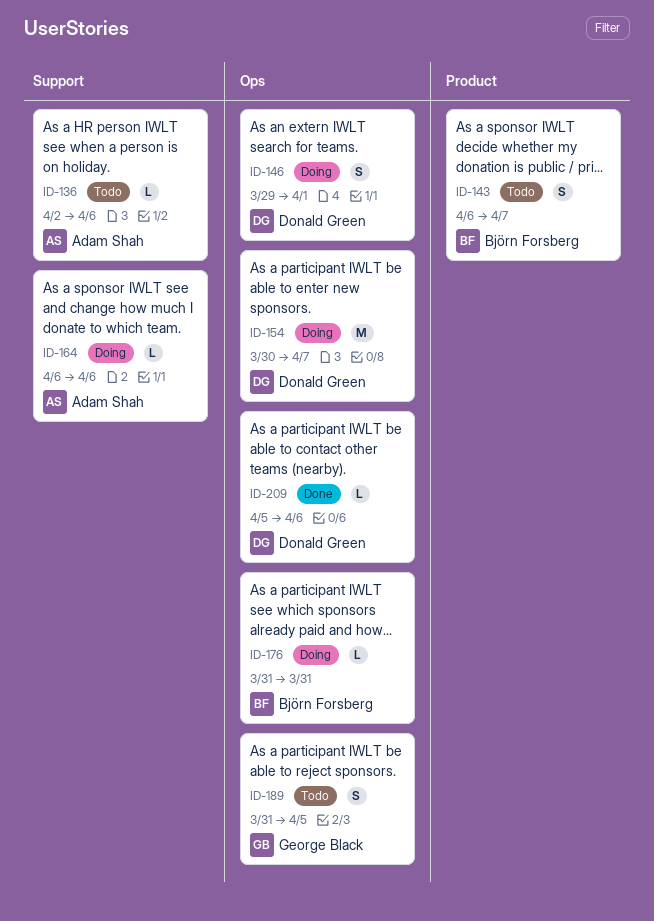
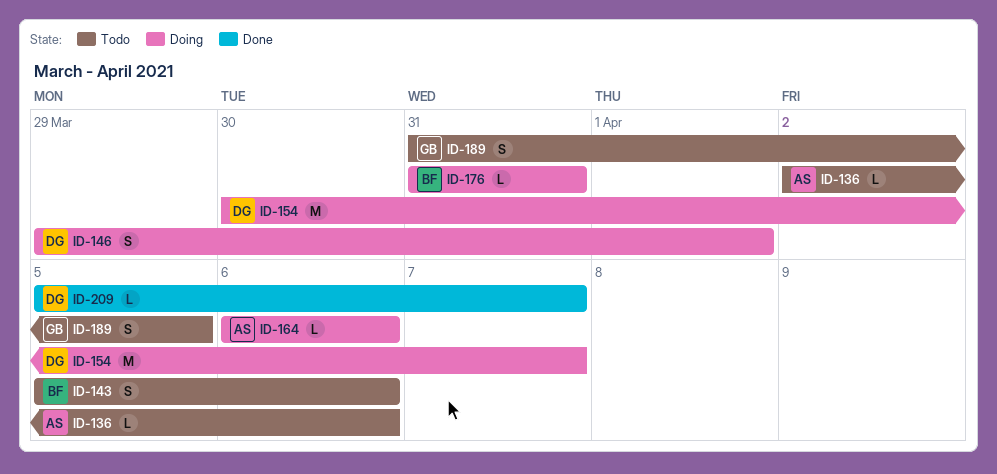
ID-143, start: Apr 6 -> Apr 5
ID-143, due: Apr 7 -> Apr 6
ID-209, due: Apr 6 -> Apr 7

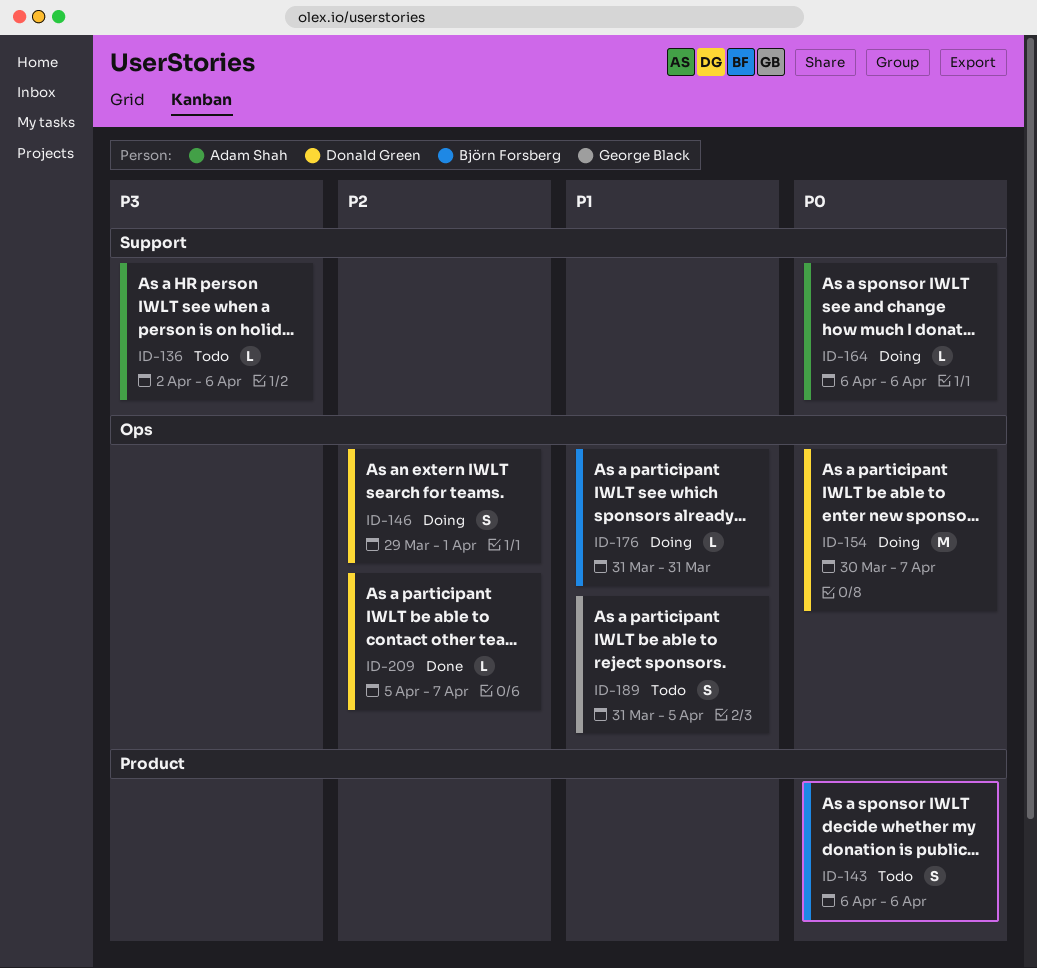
ID-143, start: Apr 5 -> Apr 6

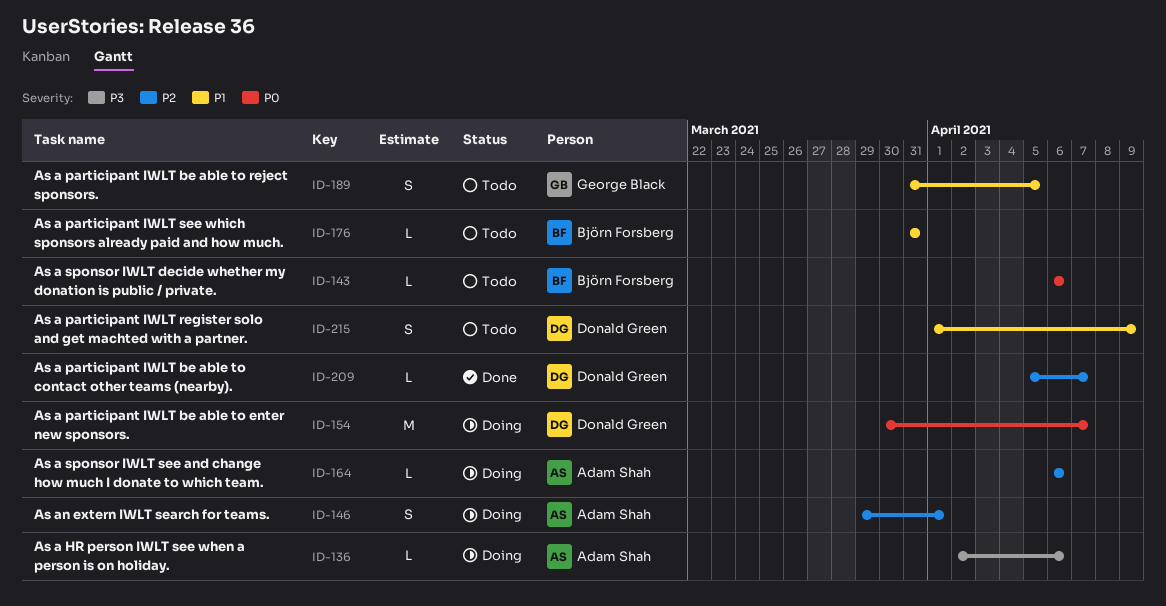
ID-136, status: Todo -> Doing
ID-143, estimate: S -> L
ID-146, owner: Donald Green -> Adam Shah
ID-164, priority: P0 -> P2
ID-176, status: Doing -> Todo
ID-215: none -> present

